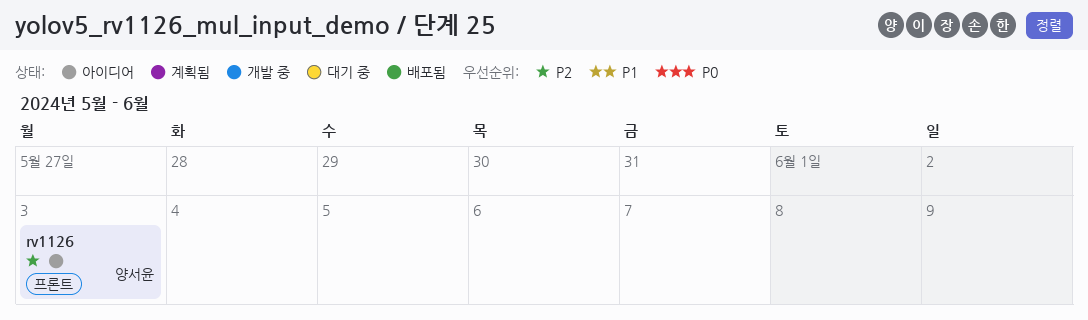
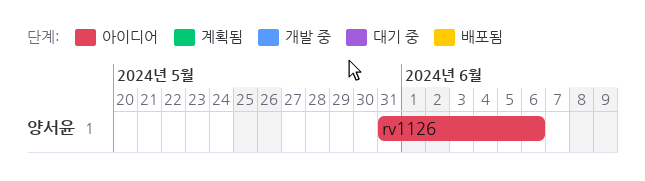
rv1126, due: Jun 3 -> Jun 6

